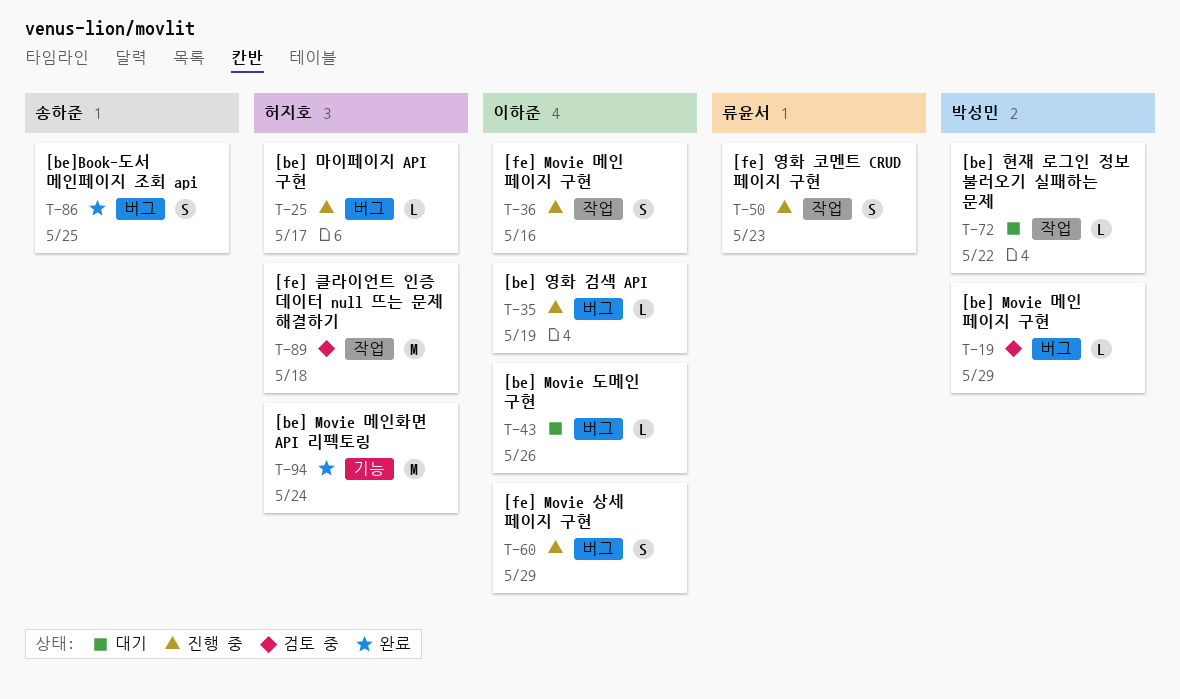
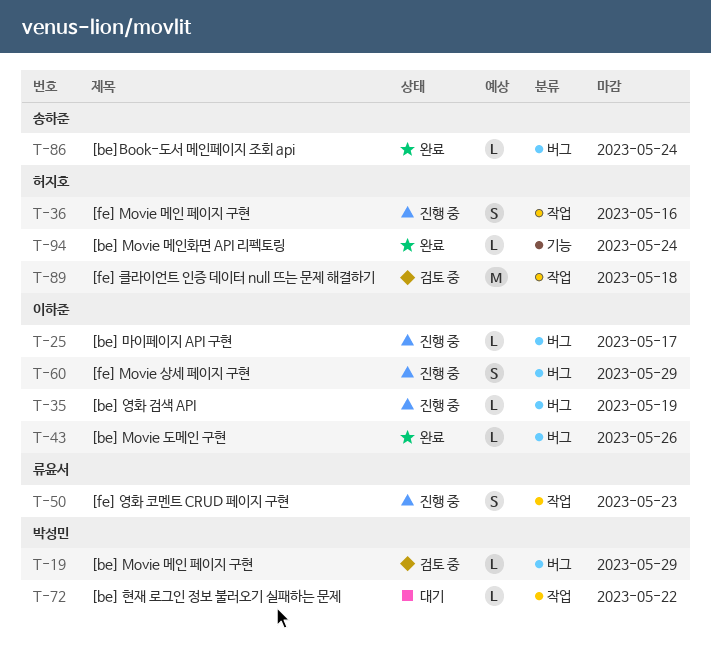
T-25, owner: 허지호 -> 이하준
T-36, owner: 이하준 -> 허지호
T-43, status: 대기 -> 완료
T-86, estimate: S -> L
T-86, due: May 25 -> May 24
T-94, estimate: M -> L

